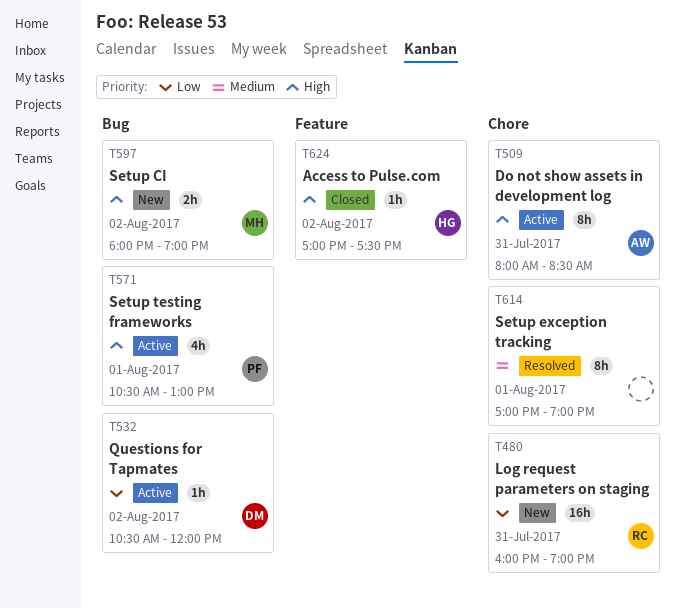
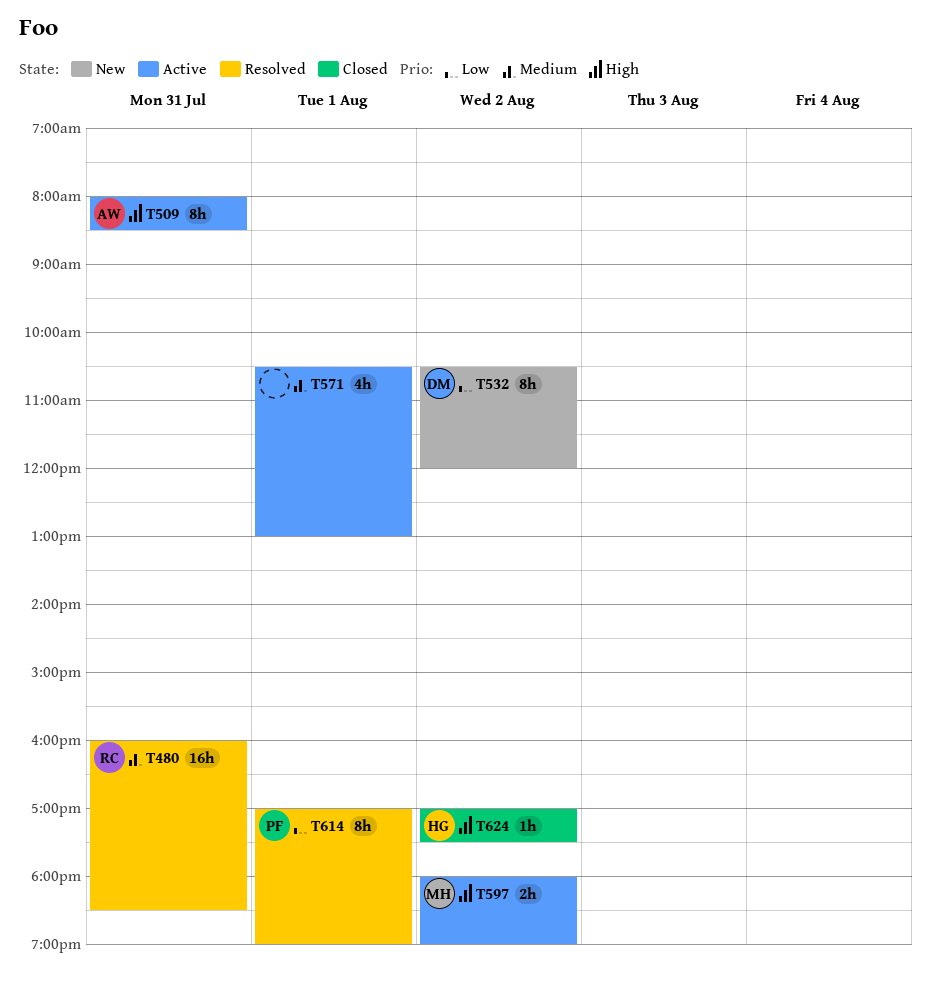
T480, status: New -> Resolved
T480, priority: Low -> Medium
T480, ends: 19:00 -> 18:30
T532, status: Active -> New
T532, estimate: 1h -> 8h
T571, owner: PF -> none
T571, priority: High -> Medium
T597, status: New -> Active
T614, owner: none -> PF
T614, priority: Medium -> Low

